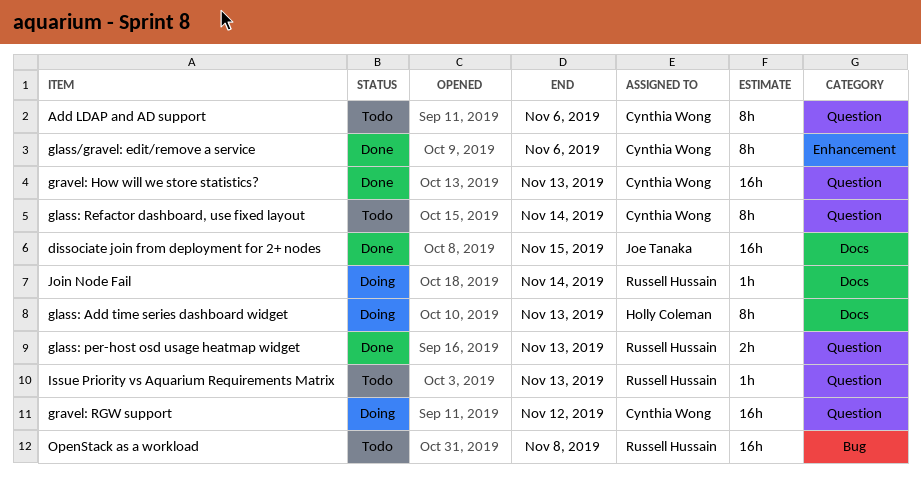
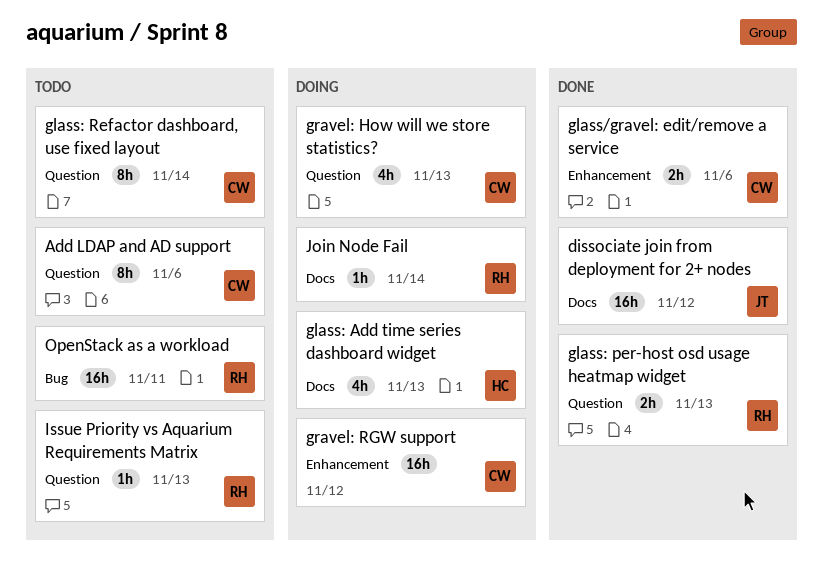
dissociate join from deployment for 2+ nodes, due: Nov 15 -> Nov 12
glass/gravel: edit/remove a service, estimate: 8h -> 2h
glass: Add time series dashboard widget, estimate: 8h -> 4h
gravel: How will we store statistics?, status: Done -> Doing
gravel: How will we store statistics?, estimate: 16h -> 4h
gravel: RGW support, label: Question -> Enhancement
OpenStack as a workload, due: Nov 8 -> Nov 11

